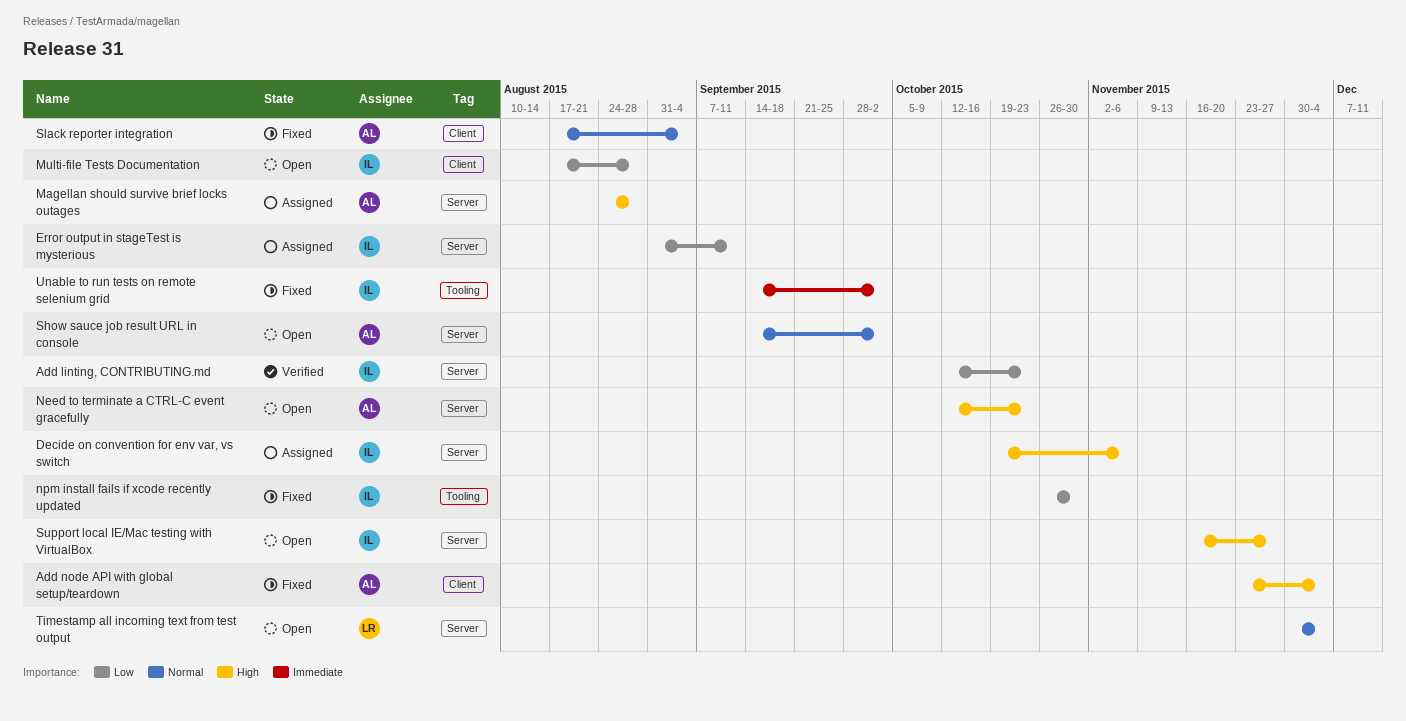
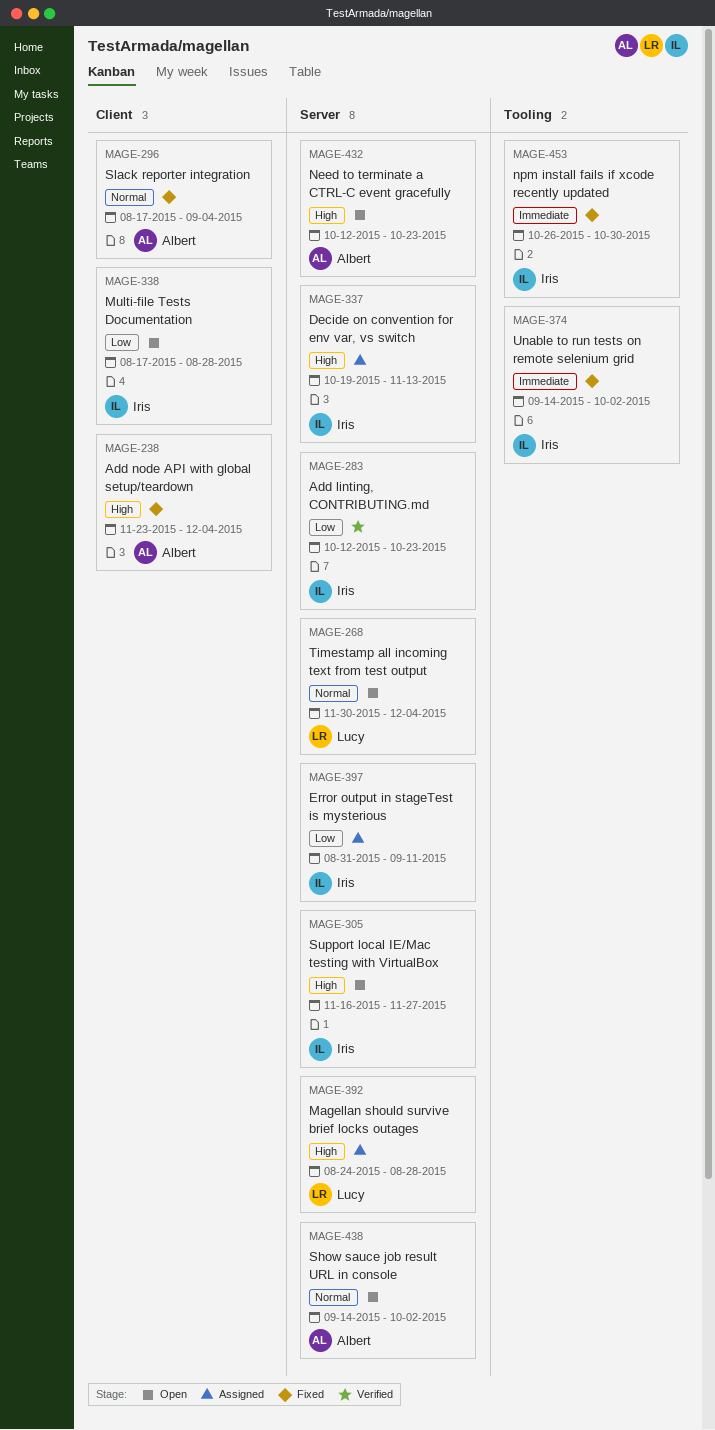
Decide on convention for env var, vs switch, due: Nov 6 -> Nov 13
Magellan should survive brief locks outages, owner: Albert -> Lucy
npm install fails if xcode recently updated, priority: Low -> Immediate

